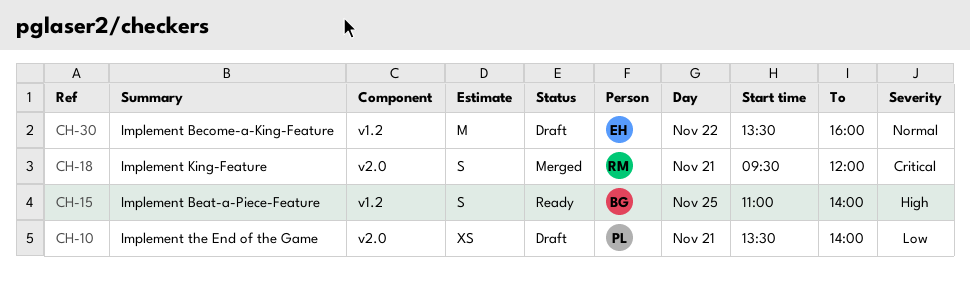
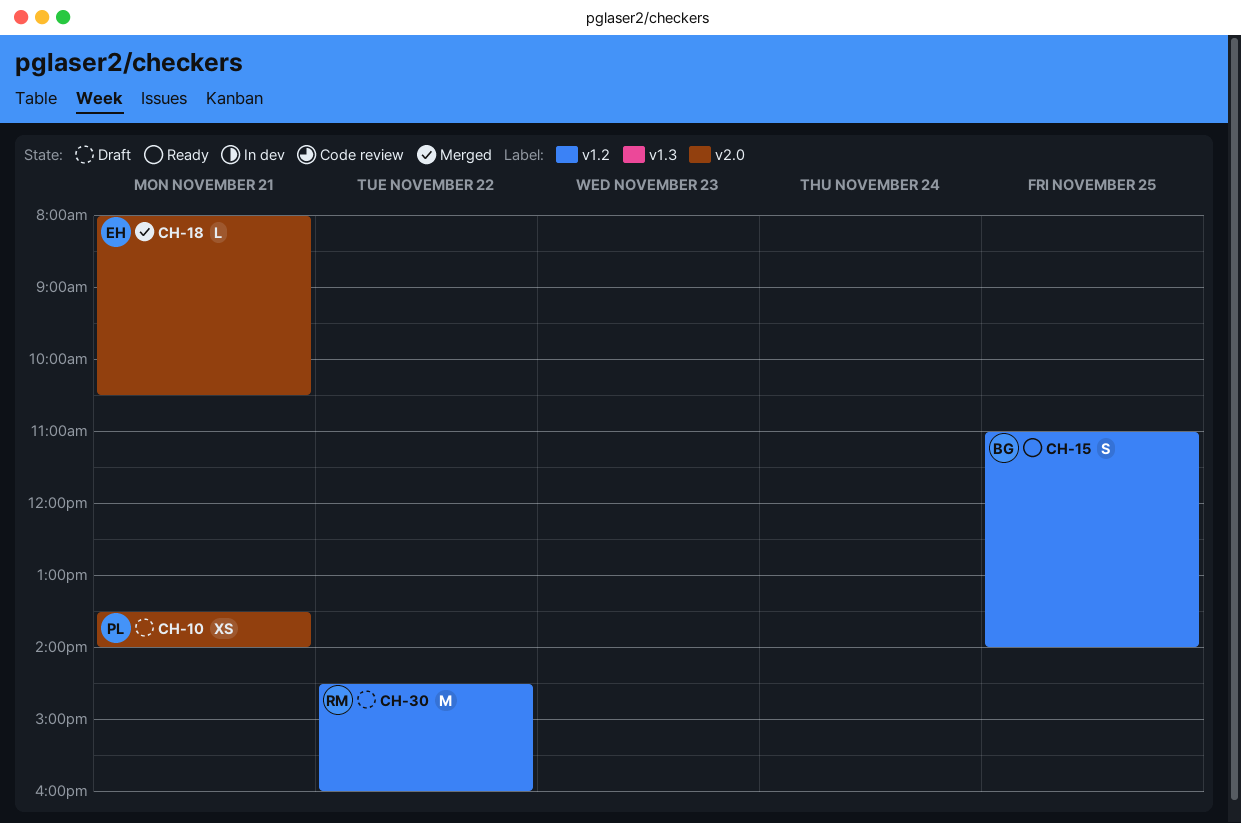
CH-18, owner: RM -> EH
CH-18, estimate: S -> L
CH-18, begins: 09:30 -> 08:00
CH-18, ends: 12:00 -> 10:30
CH-30, owner: EH -> RM
CH-30, begins: 13:30 -> 14:30

